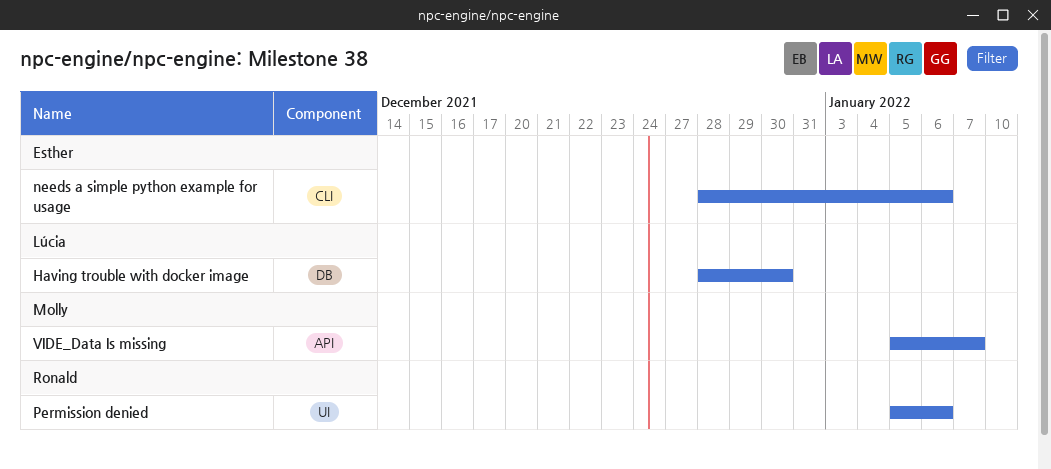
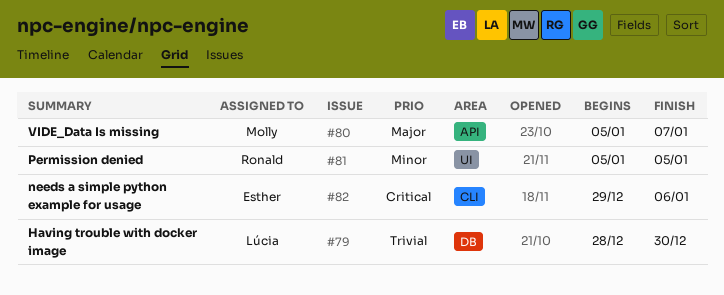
needs a simple python example for usage, start: Dec 28 -> Dec 29
Permission denied, due: Jan 6 -> Jan 5

